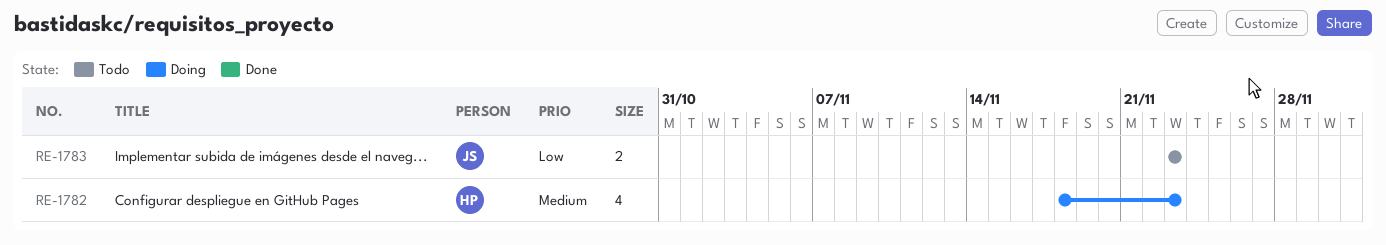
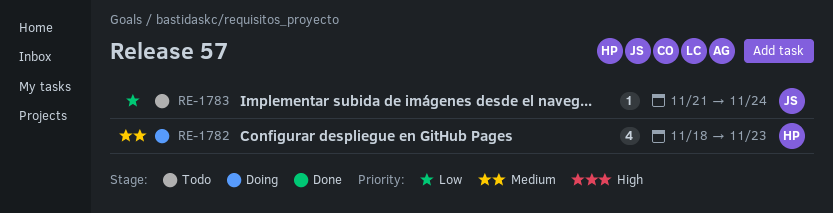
RE-1783, estimate: 2 -> 1
RE-1783, start: Nov 23 -> Nov 21
RE-1783, due: Nov 23 -> Nov 24

